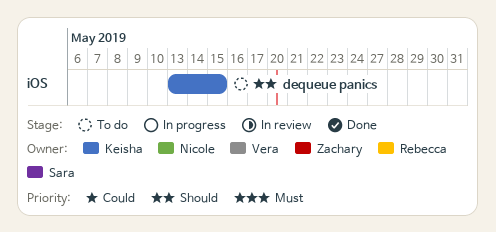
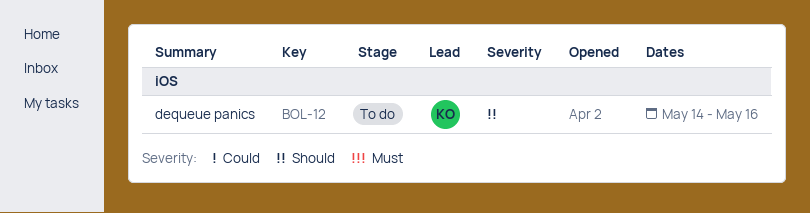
dequeue panics, start: May 13 -> May 14
dequeue panics, due: May 15 -> May 16

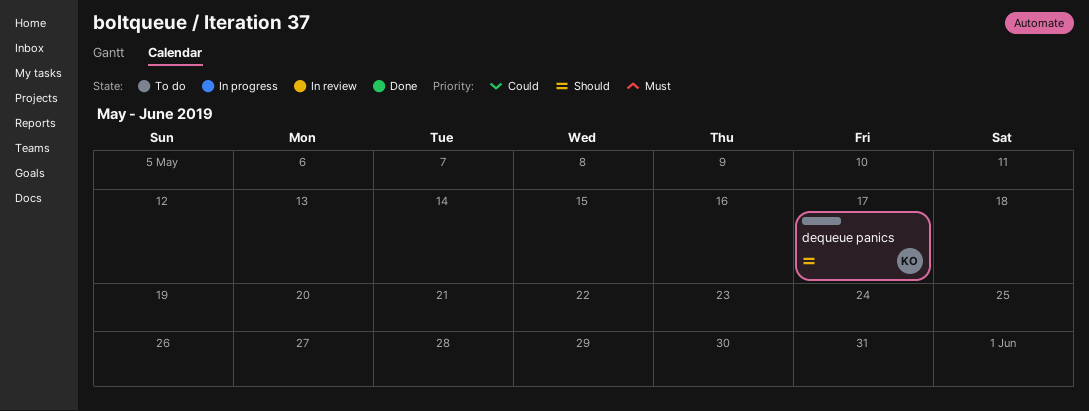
dequeue panics, due: May 16 -> May 17

